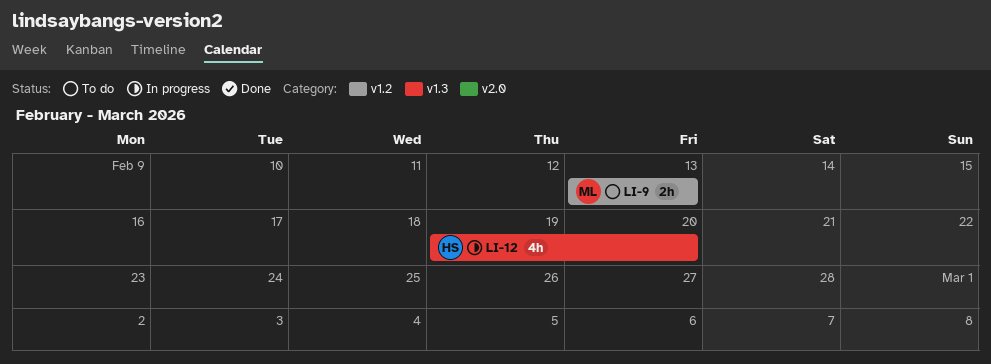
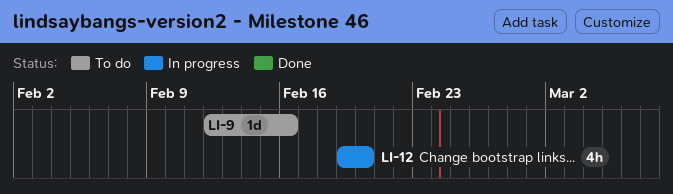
LI-9, estimate: 2h -> 1d
LI-9, start: Feb 13 -> Feb 12
LI-9, due: Feb 13 -> Feb 16

